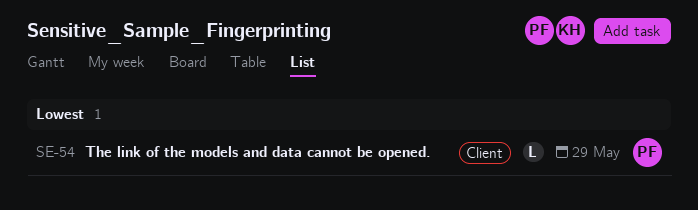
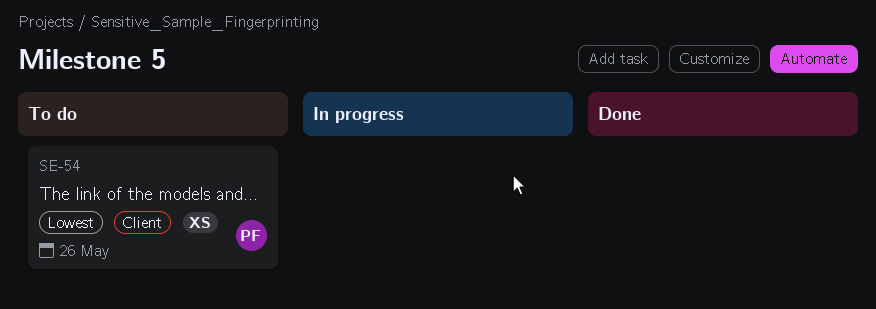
SE-54, estimate: L -> XS
SE-54, due: May 29 -> May 26

